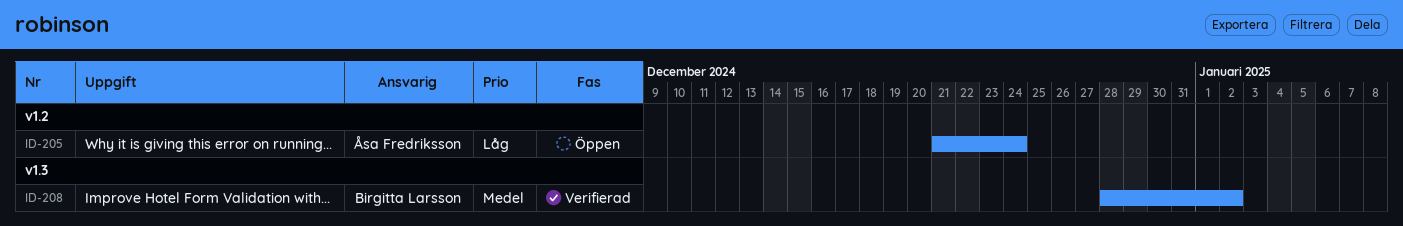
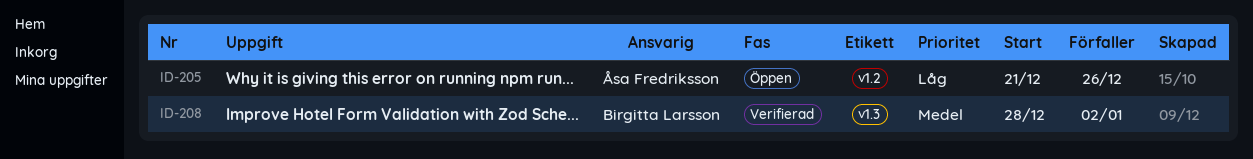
ID-205, due: Dec 24 -> Dec 26

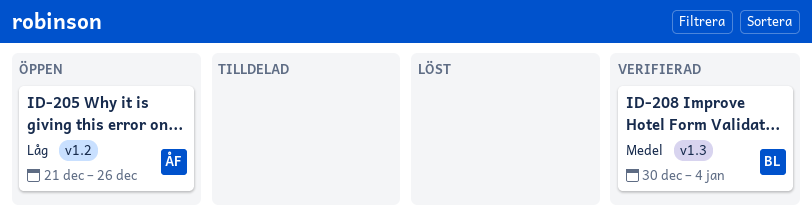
ID-208, start: Dec 28 -> Dec 30
ID-208, due: Jan 2 -> Jan 4

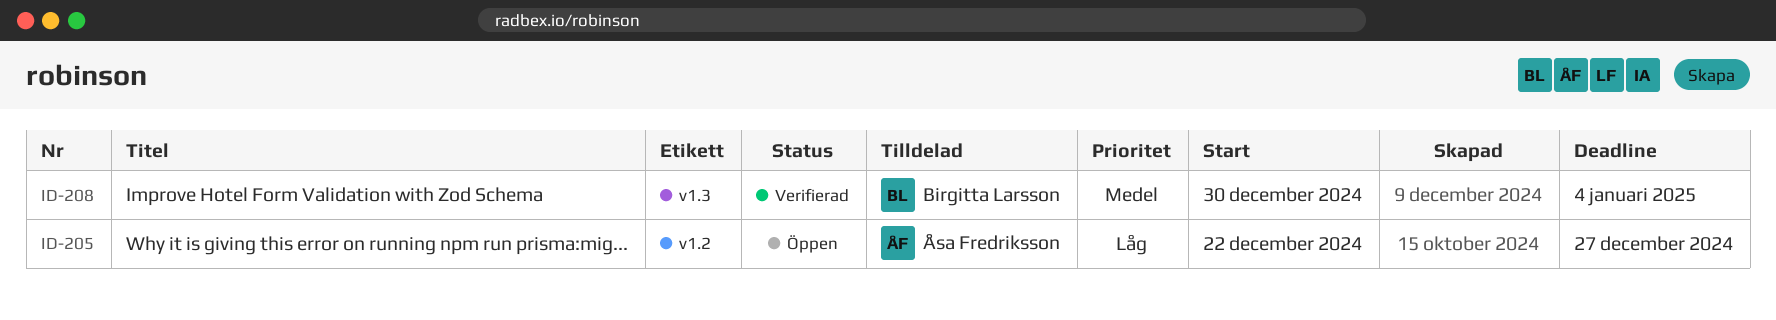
ID-205, start: Dec 21 -> Dec 22
ID-205, due: Dec 26 -> Dec 27

